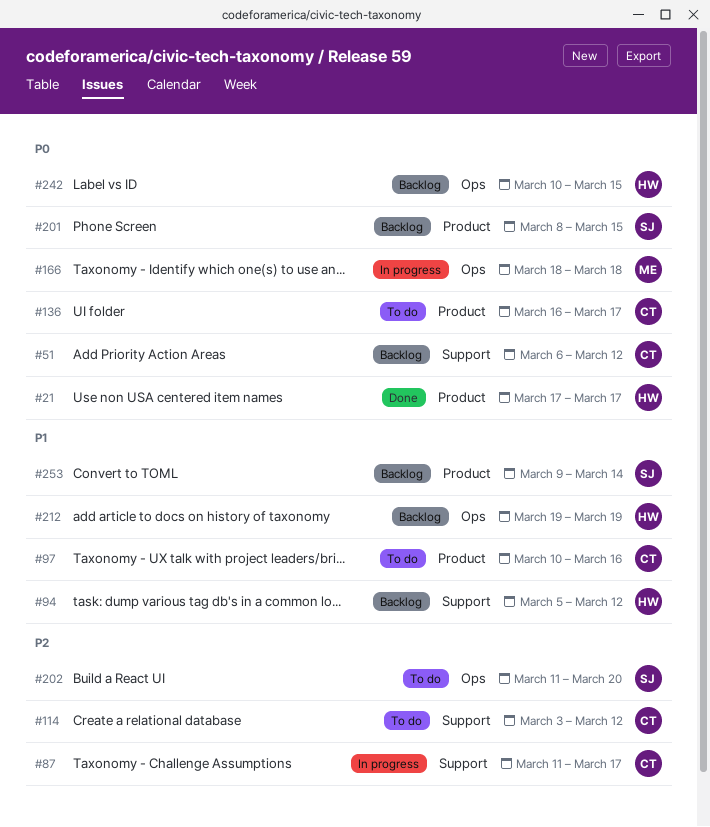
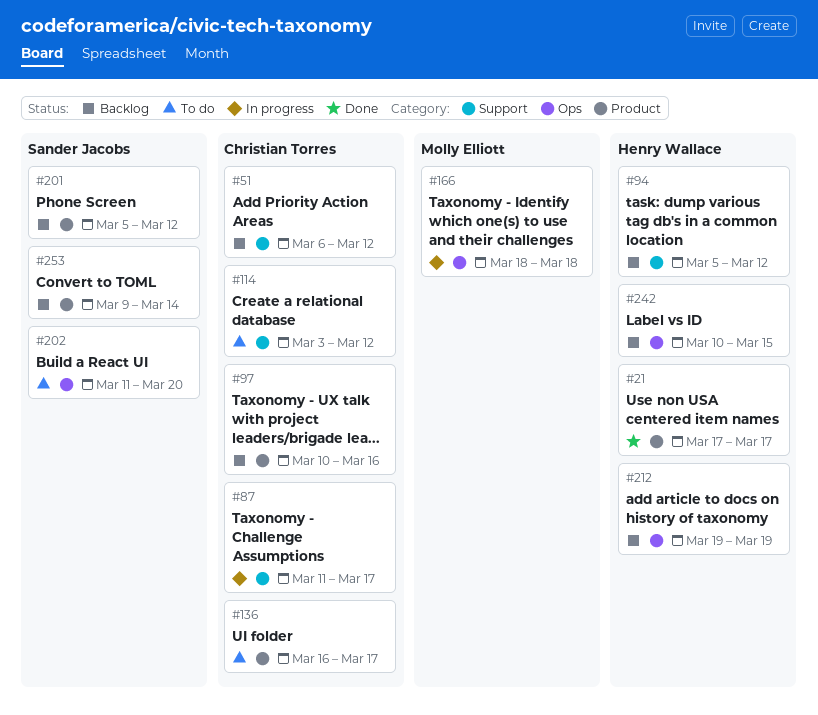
#97, status: To do -> Backlog
#201, start: Mar 8 -> Mar 5
#201, due: Mar 15 -> Mar 12

